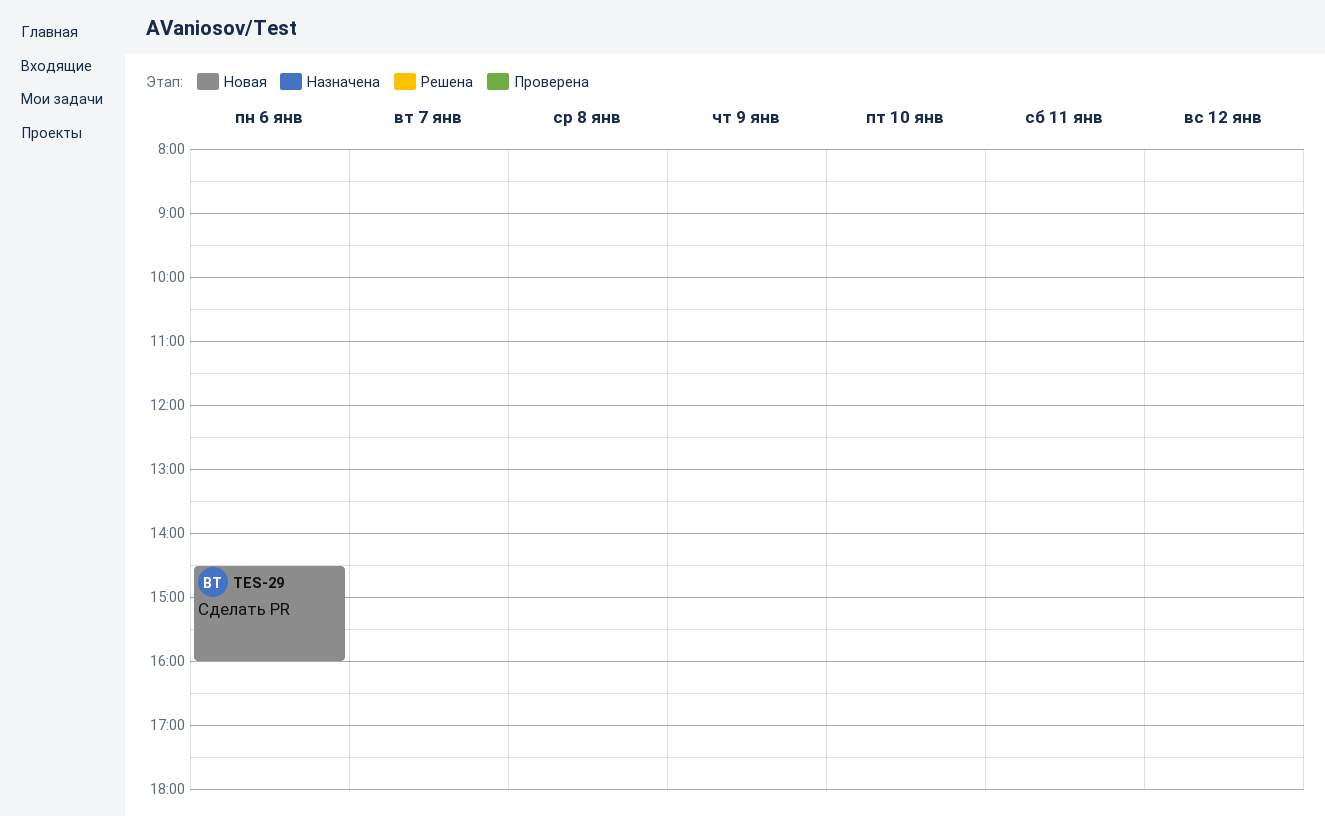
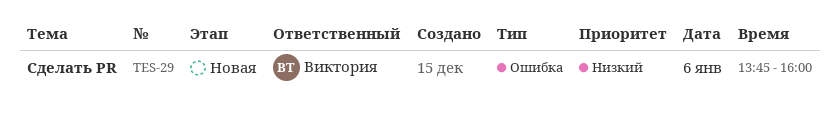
TES-29, begins: 14:30 -> 13:45

